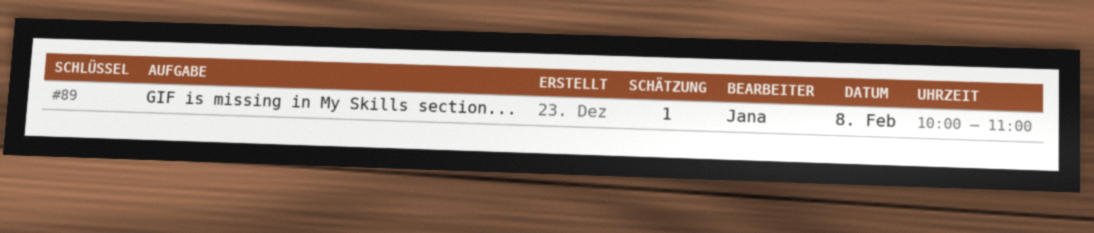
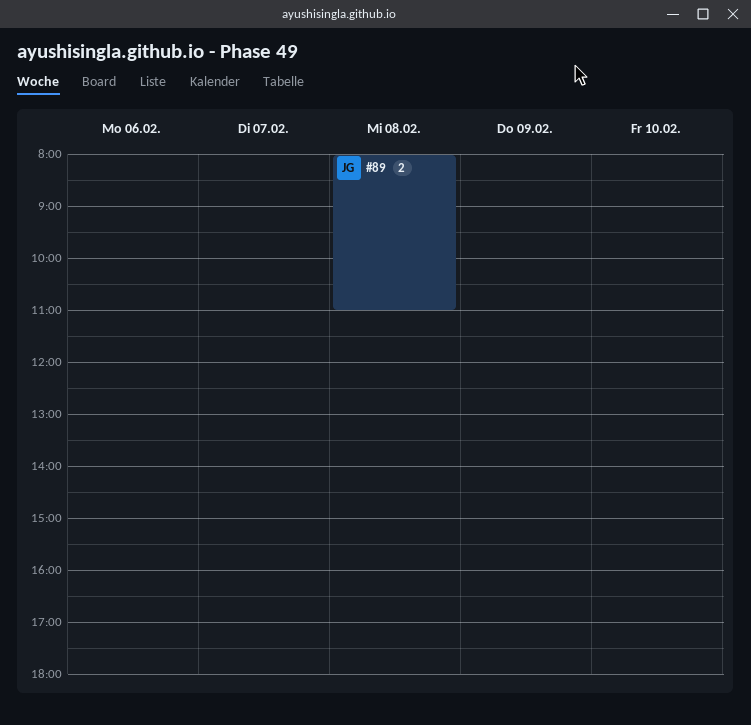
#89, estimate: 1 -> 2
#89, begins: 10:00 -> 08:00

